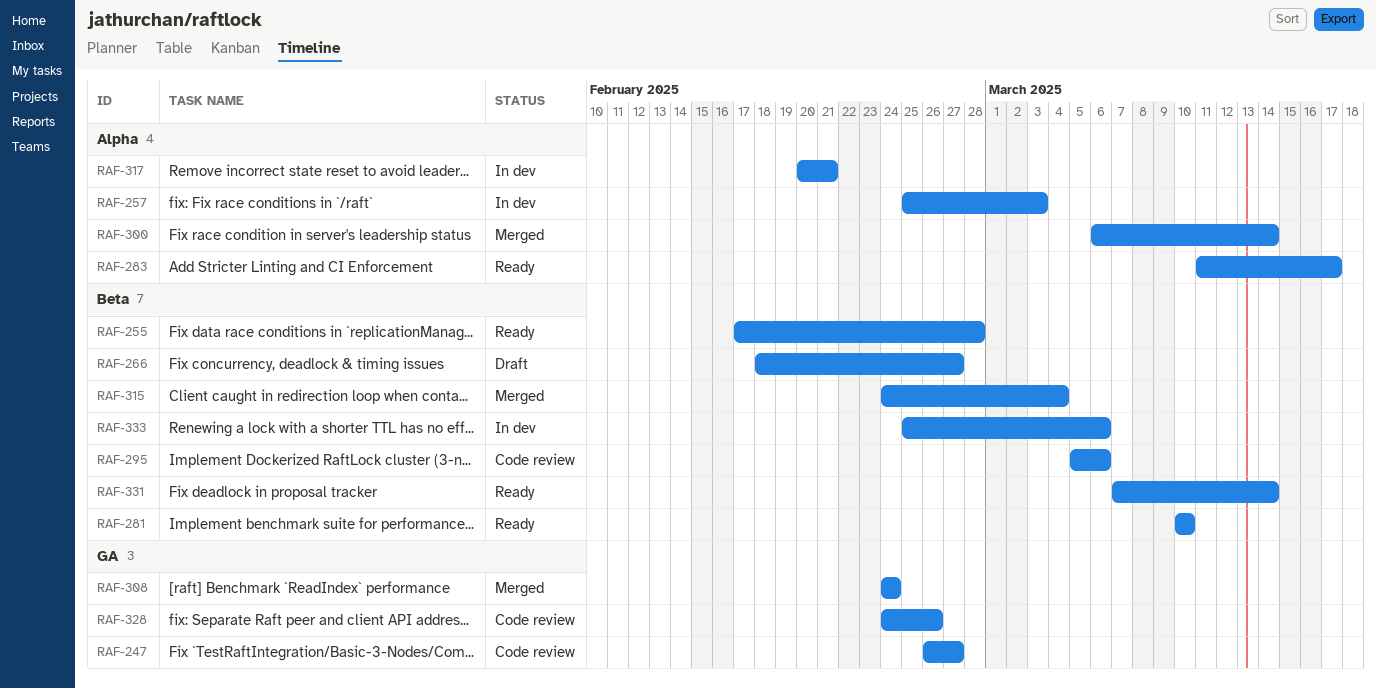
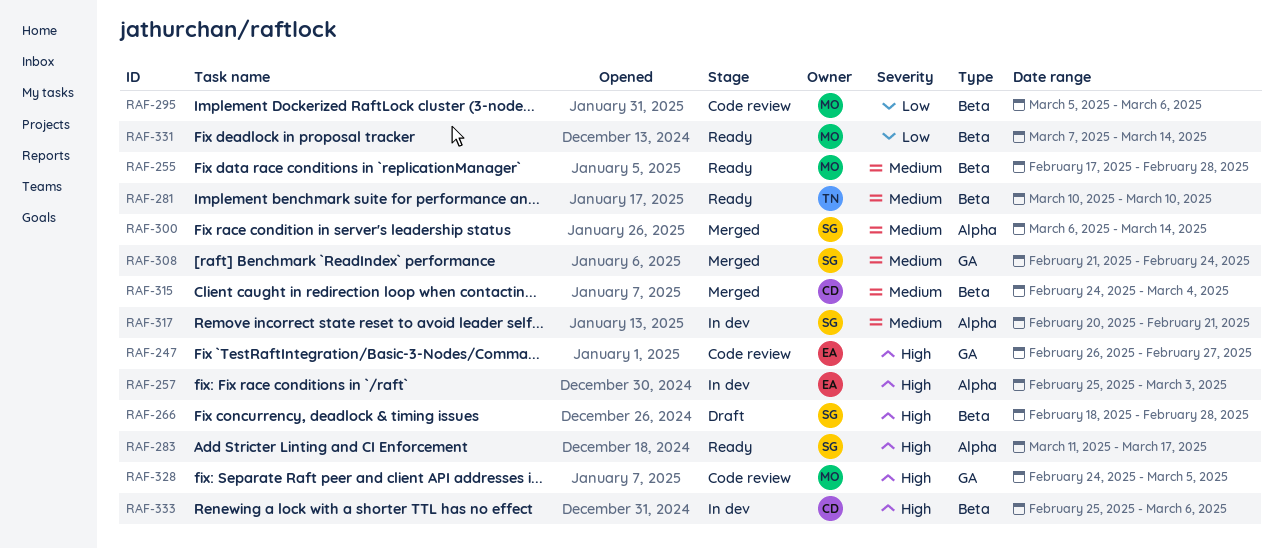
RAF-266, due: Feb 27 -> Feb 28
RAF-308, start: Feb 24 -> Feb 21
RAF-328, due: Feb 26 -> Mar 5

